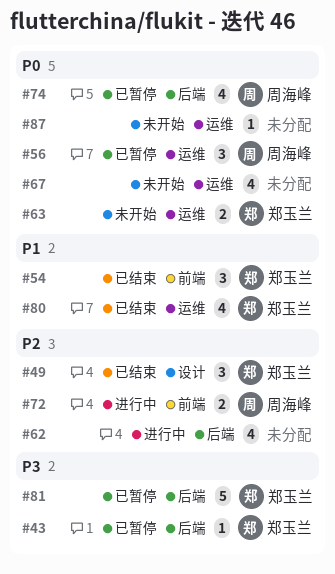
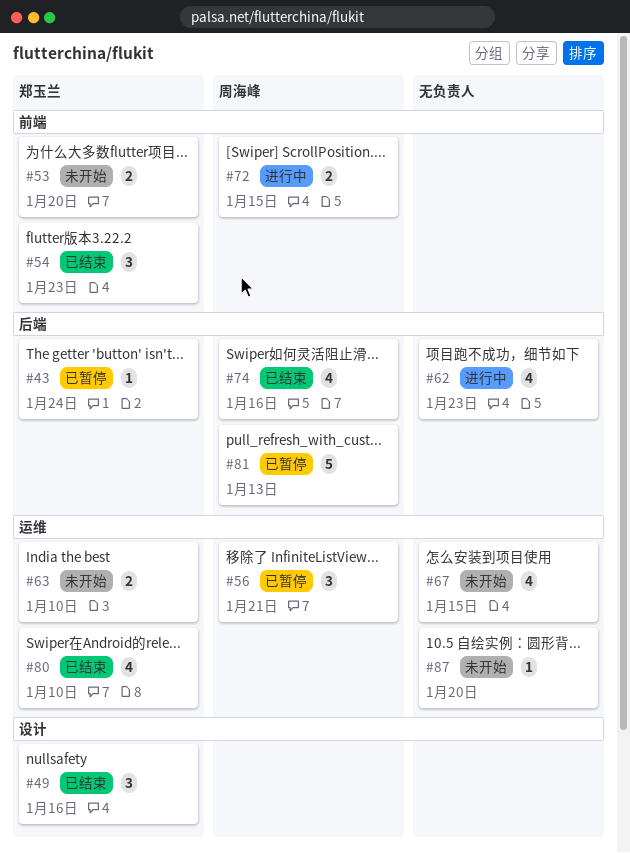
#53: none -> present
#74, status: 已暂停 -> 已结束
#81, owner: 郑玉兰 -> 周海峰

